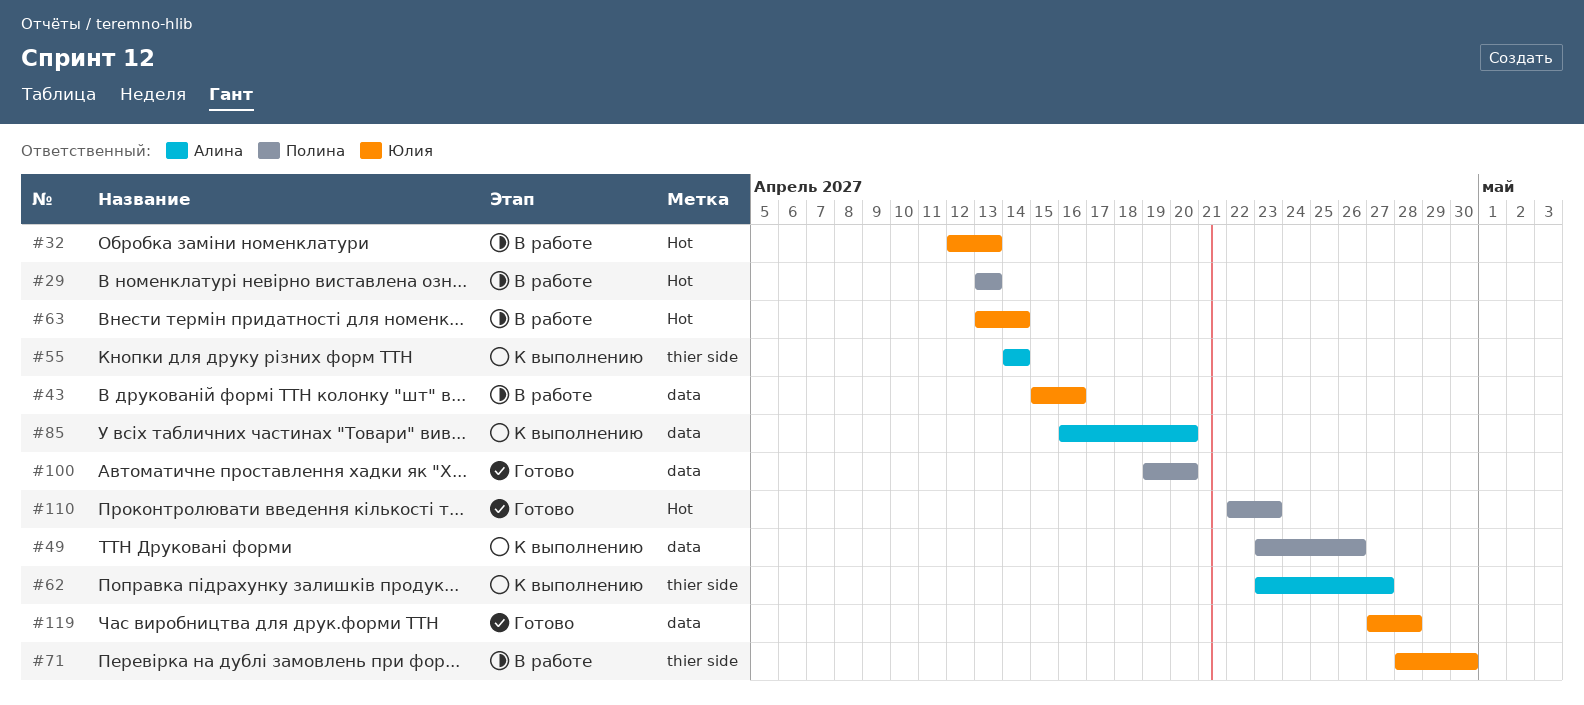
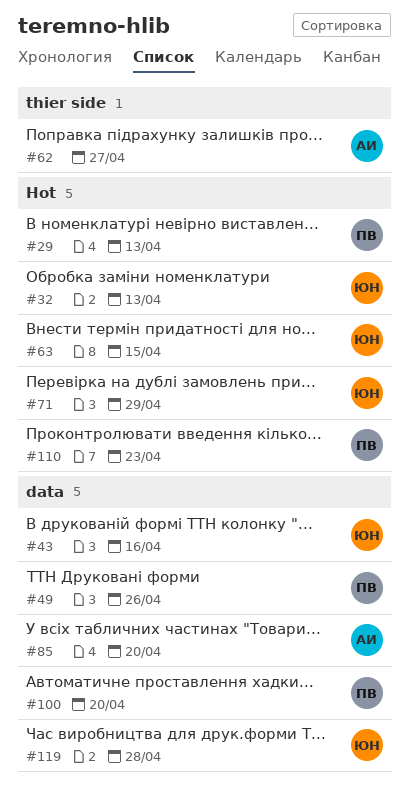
#55: present -> none
#63, due: Apr 14 -> Apr 15
#71, label: thier side -> Hot
#71, due: Apr 30 -> Apr 29

